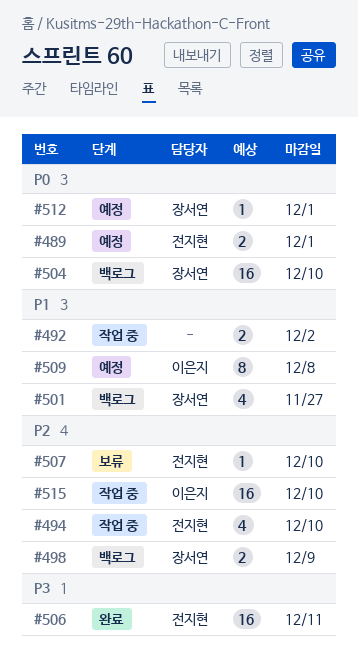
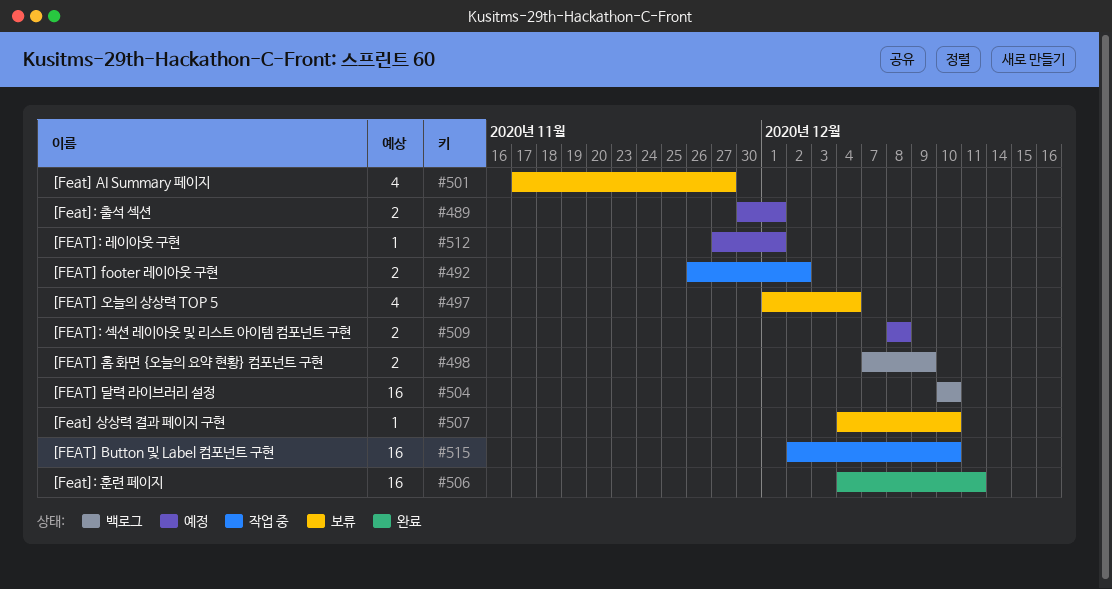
#494: present -> none
#497: none -> present
#501, status: 백로그 -> 보류
#509, estimate: 8 -> 2

